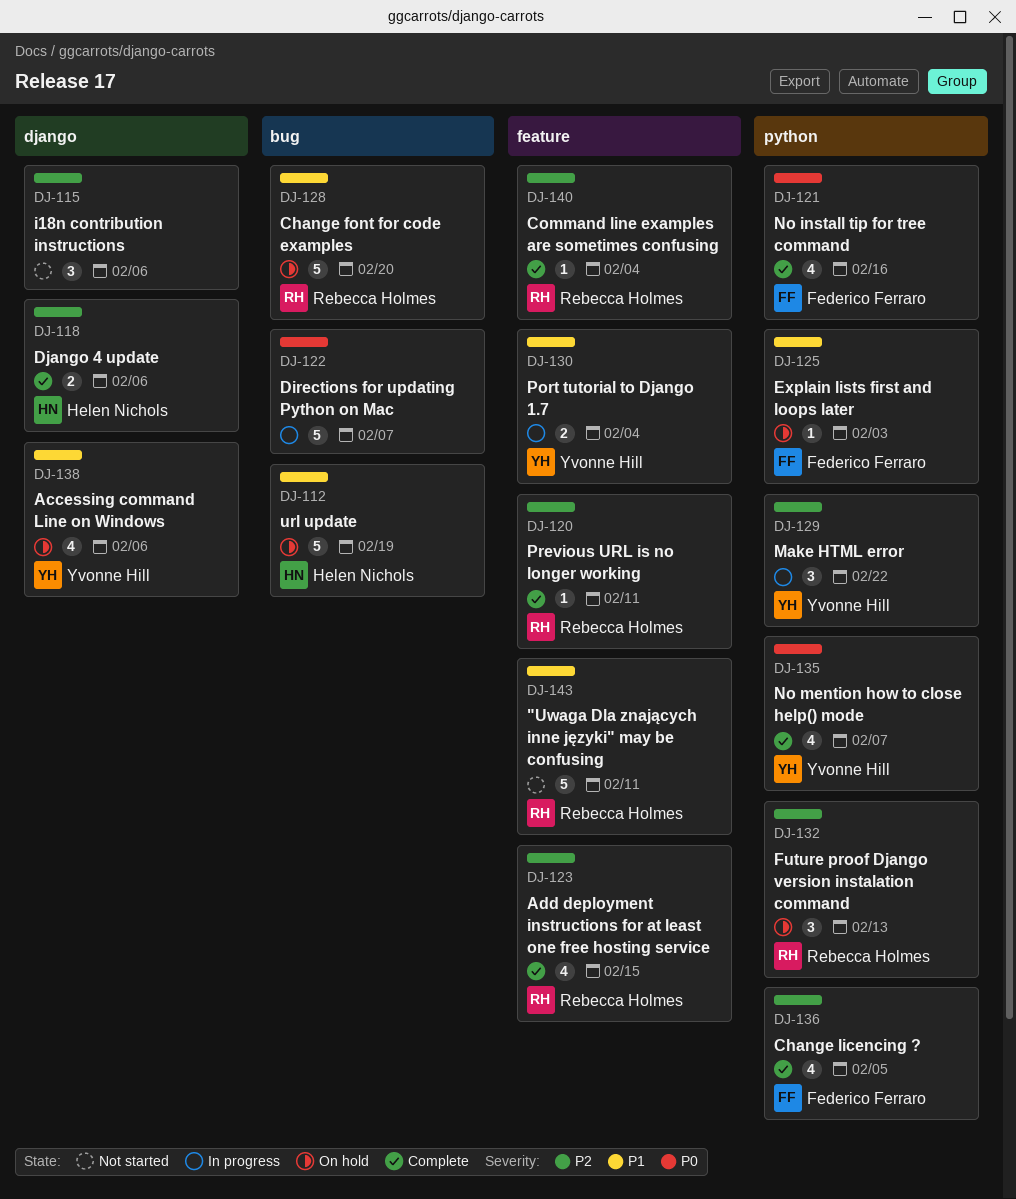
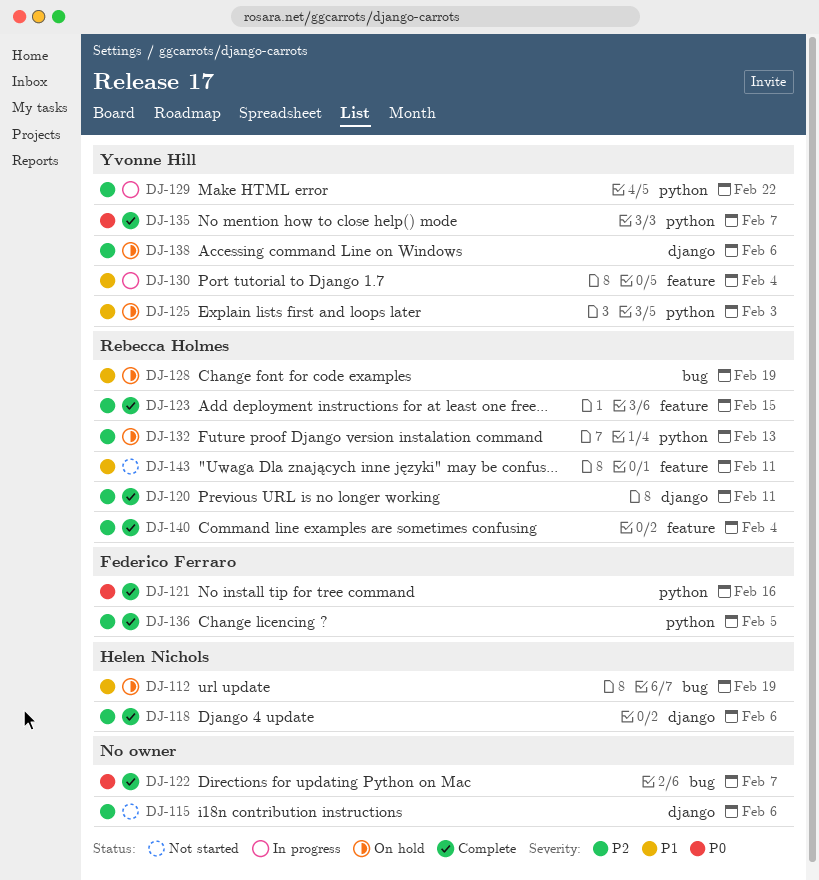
DJ-120, label: feature -> django
DJ-122, status: In progress -> Complete
DJ-125, owner: Federico Ferraro -> Yvonne Hill
DJ-128, due: Feb 20 -> Feb 19
DJ-138, priority: P1 -> P2

